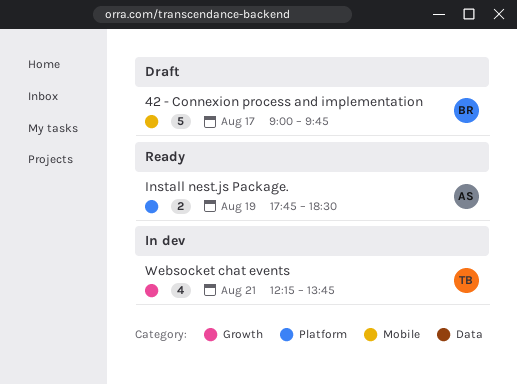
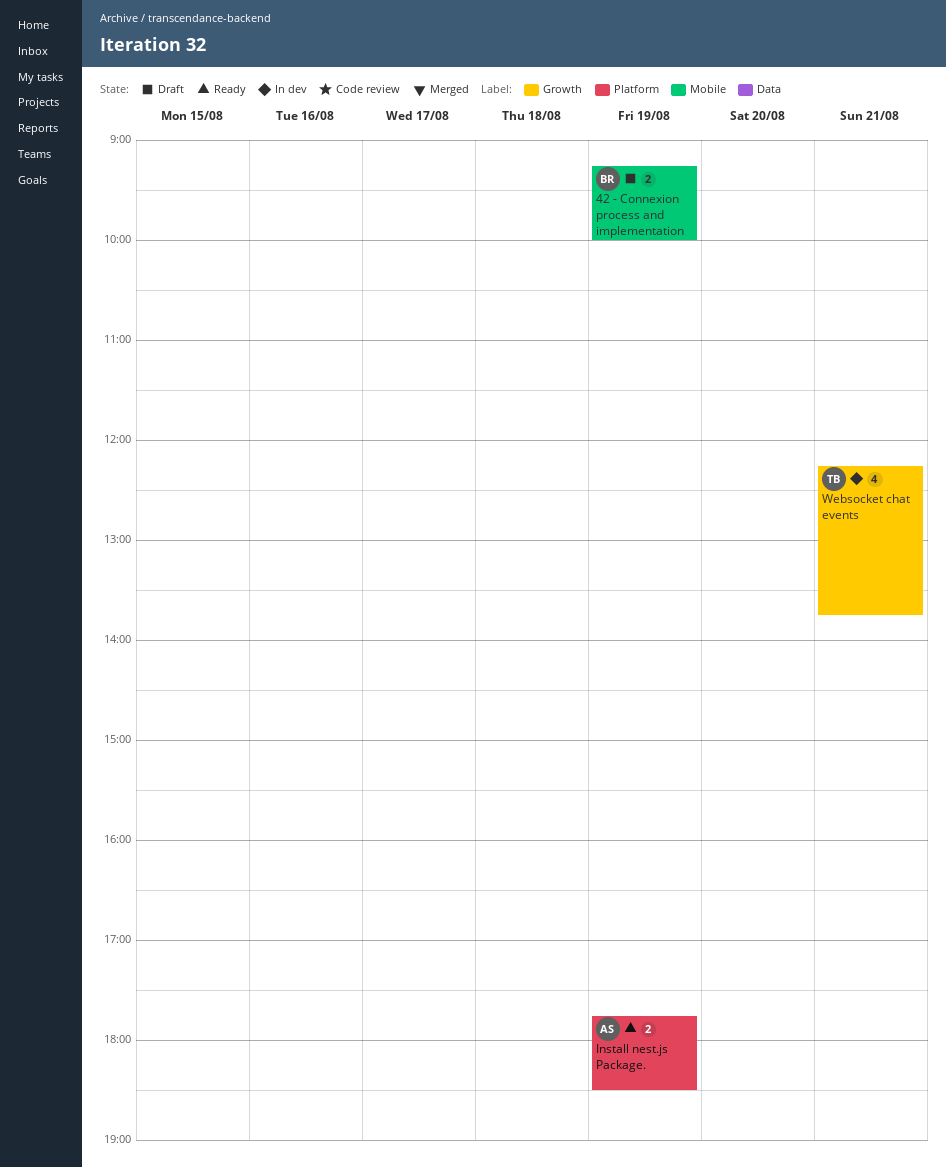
42 - Connexion process and implementation, estimate: 5 -> 2
42 - Connexion process and implementation, day: Aug 17 -> Aug 19
42 - Connexion process and implementation, begins: 09:00 -> 09:15
42 - Connexion process and implementation, ends: 09:45 -> 10:00

